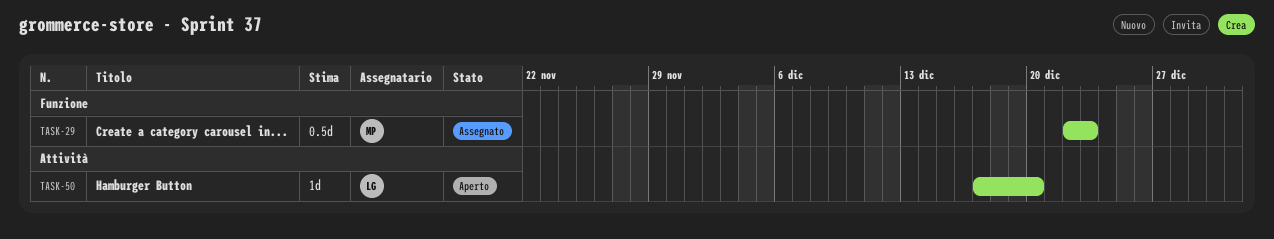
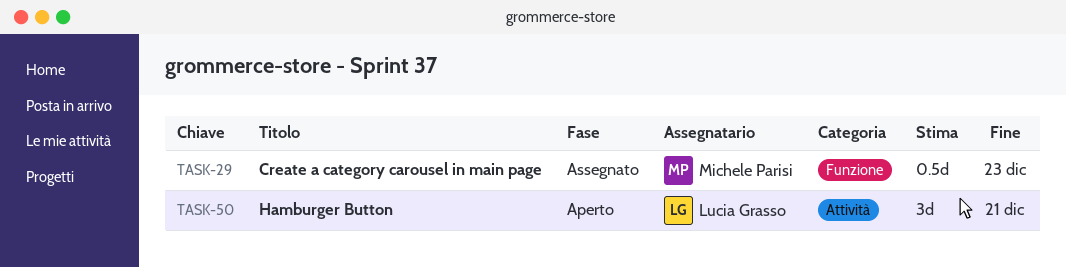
TASK-50, estimate: 1d -> 3d
TASK-50, due: Dec 20 -> Dec 21

